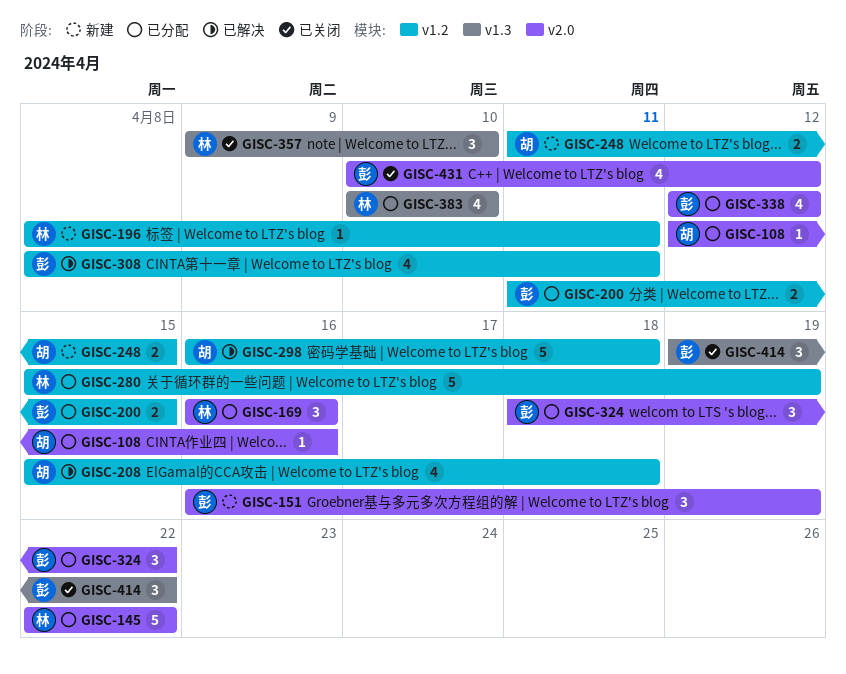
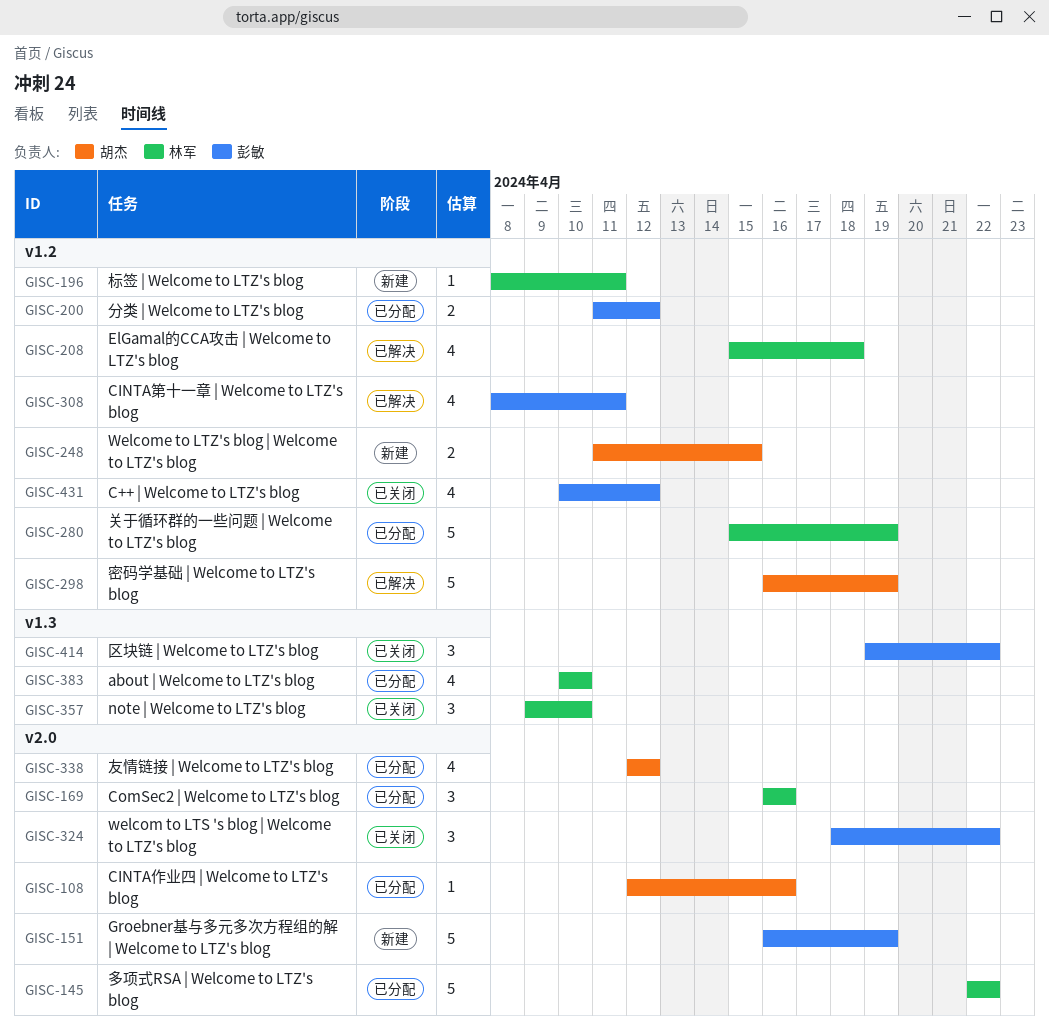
GISC-151, estimate: 3 -> 5
GISC-200, due: Apr 15 -> Apr 12
GISC-208, owner: 胡杰 -> 林军
GISC-298, due: Apr 18 -> Apr 19
GISC-324, status: 已分配 -> 已关闭
GISC-338, owner: 彭敏 -> 胡杰
GISC-431, label: v2.0 -> v1.2

